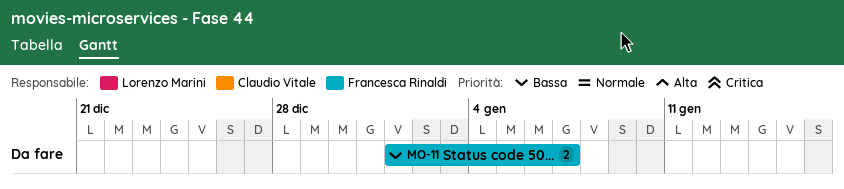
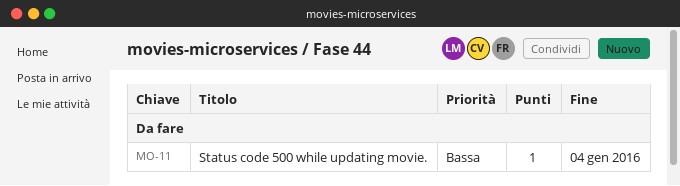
MO-11, estimate: 2 -> 1
MO-11, due: Jan 7 -> Jan 4

